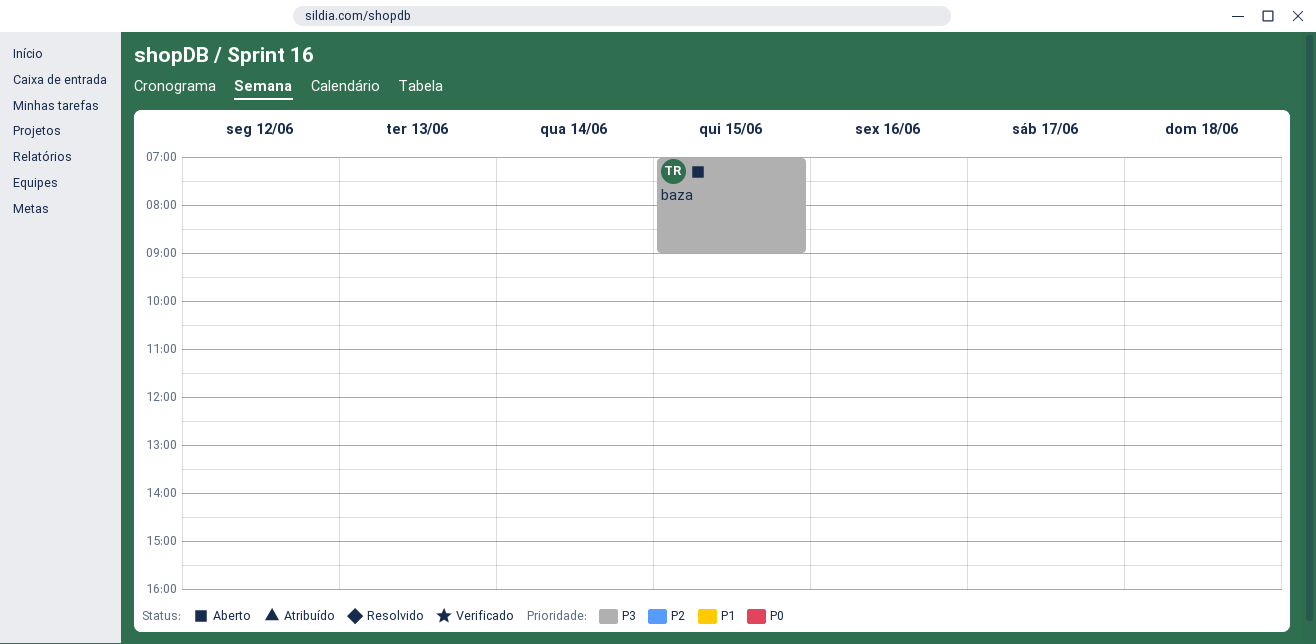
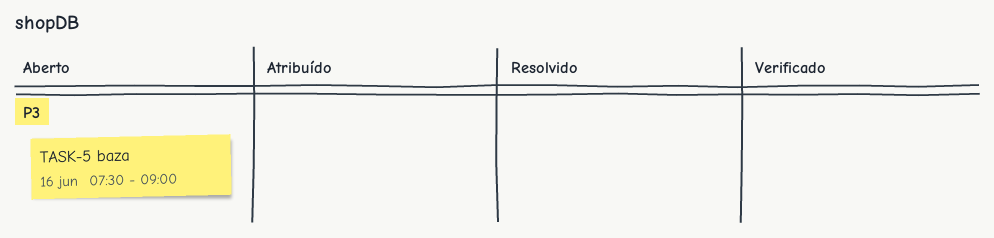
baza, day: Jun 15 -> Jun 16
baza, begins: 07:00 -> 07:30

